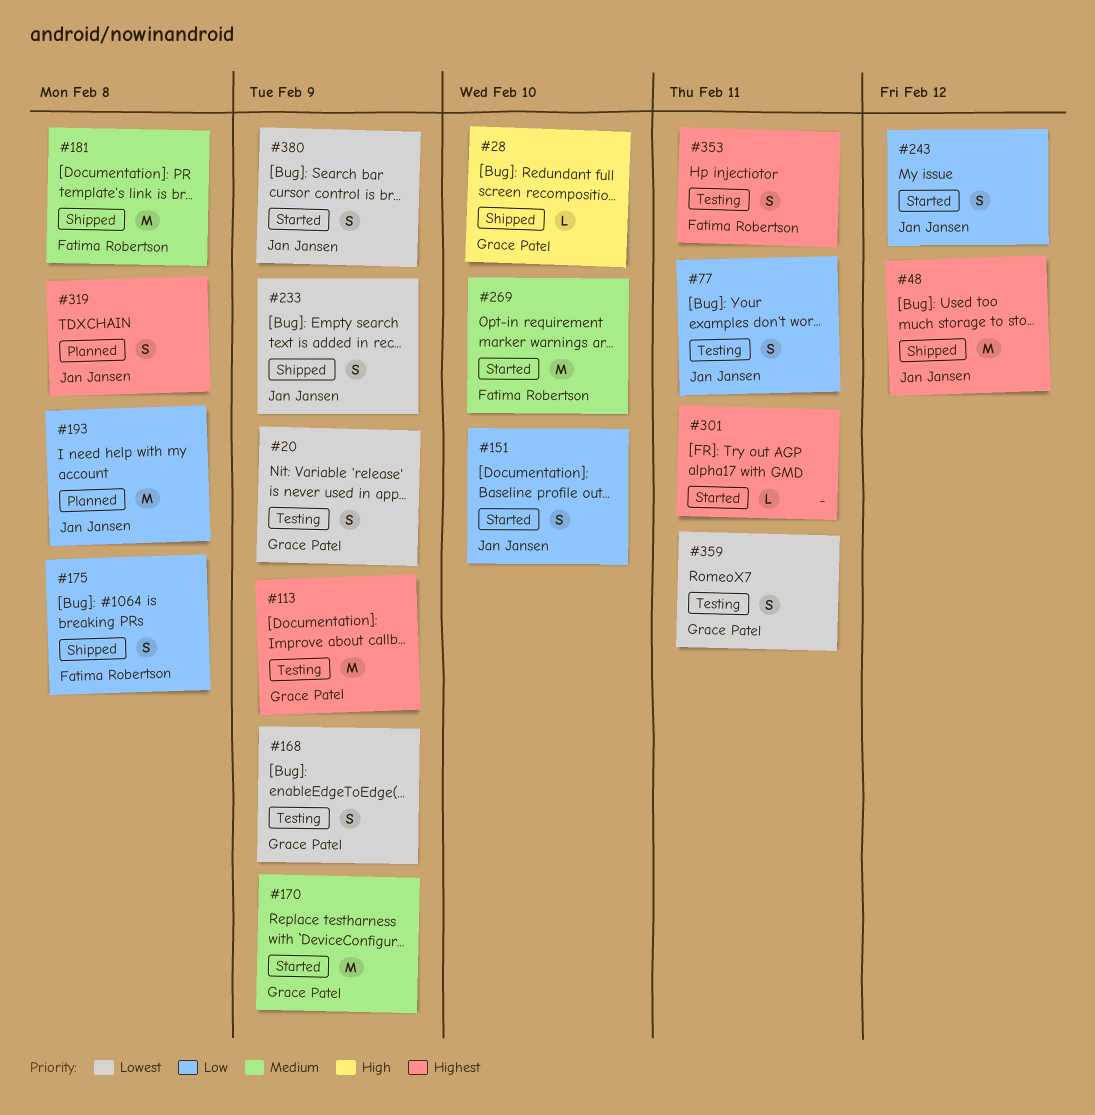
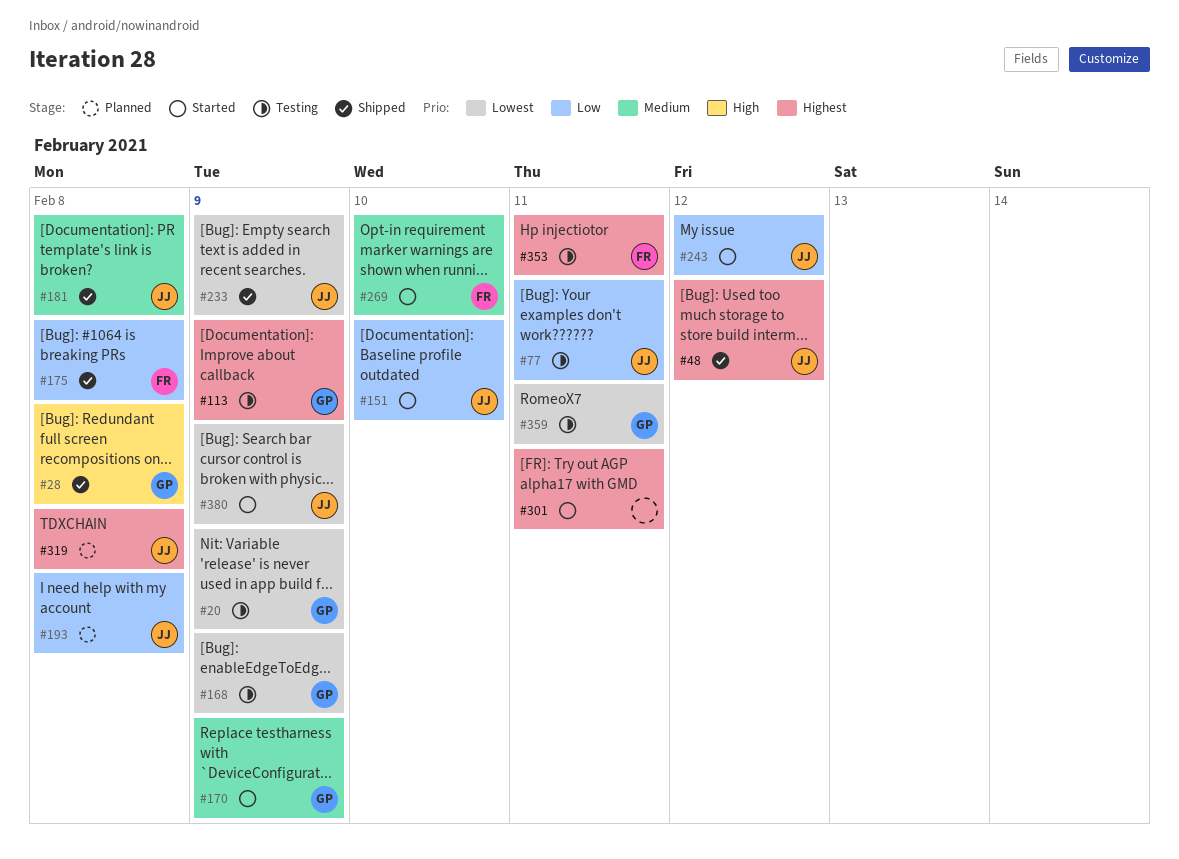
#28, due: Feb 10 -> Feb 8
#181, owner: Fatima Robertson -> Jan Jansen

